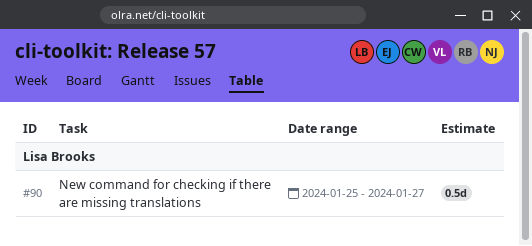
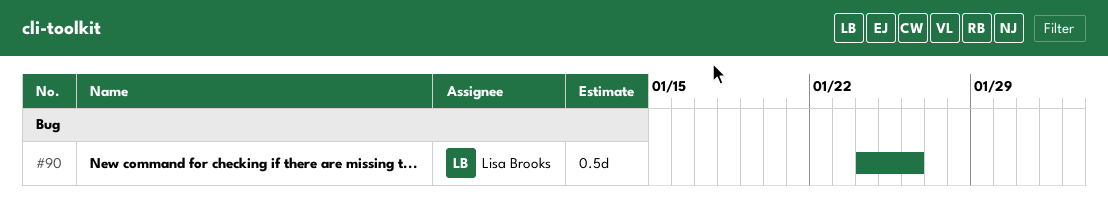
#90, start: Jan 25 -> Jan 24
#90, due: Jan 27 -> Jan 26

